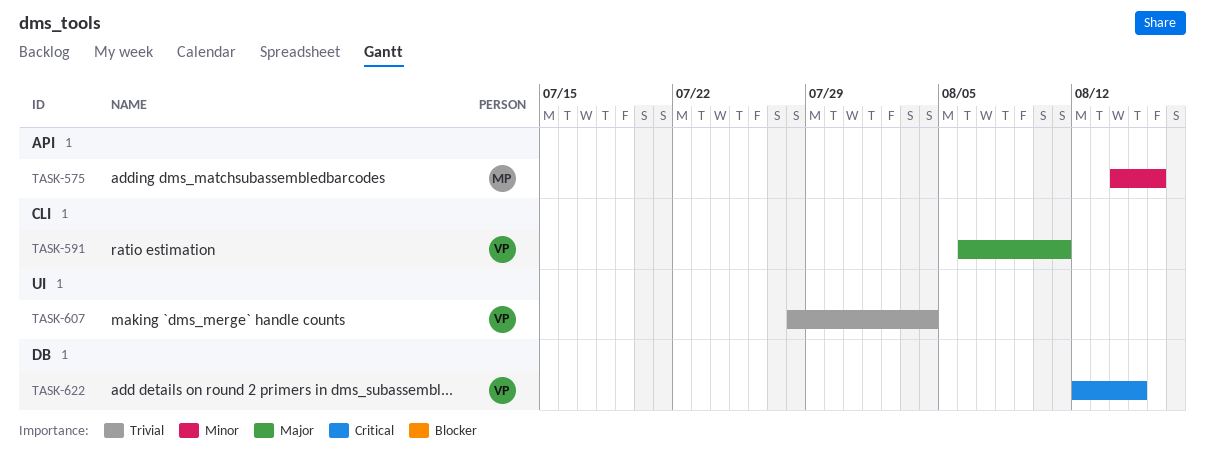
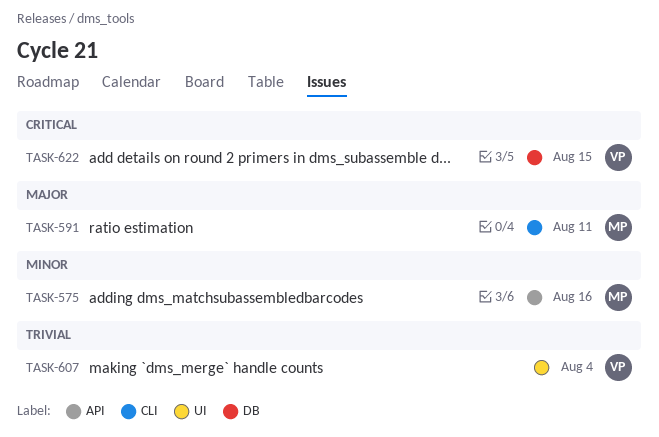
TASK-591, owner: VP -> MP

